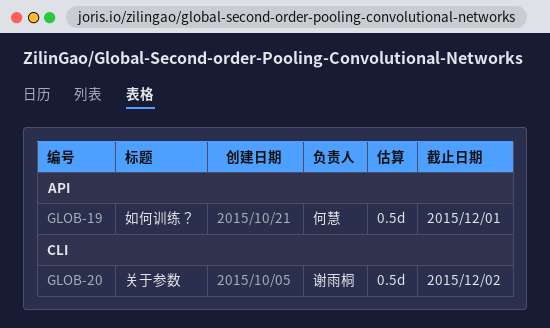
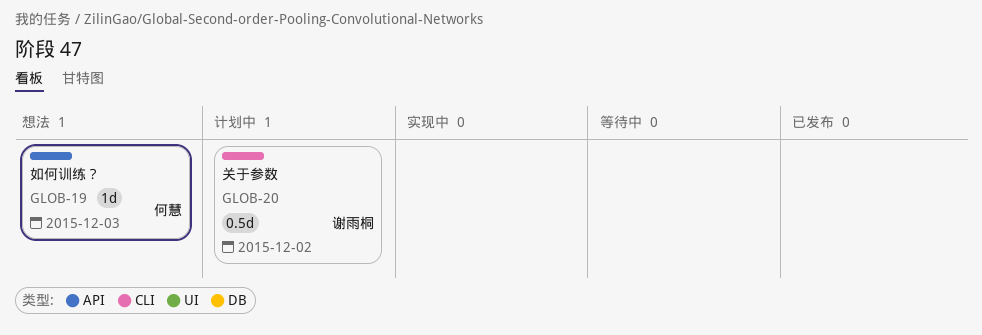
GLOB-19, estimate: 0.5d -> 1d
GLOB-19, due: Dec 1 -> Dec 3

